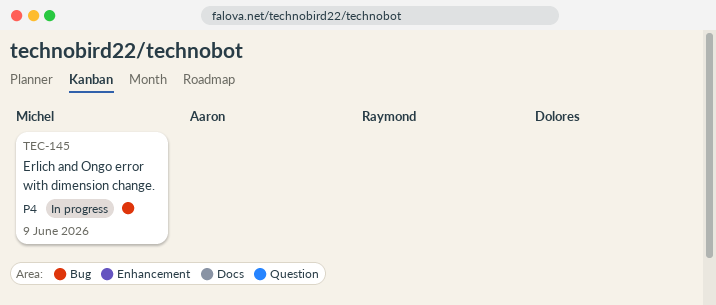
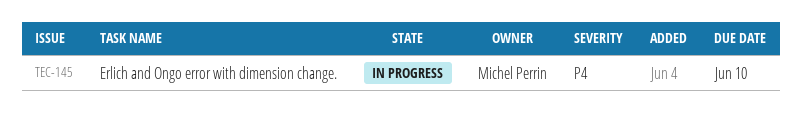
TEC-145, due: Jun 9 -> Jun 10

